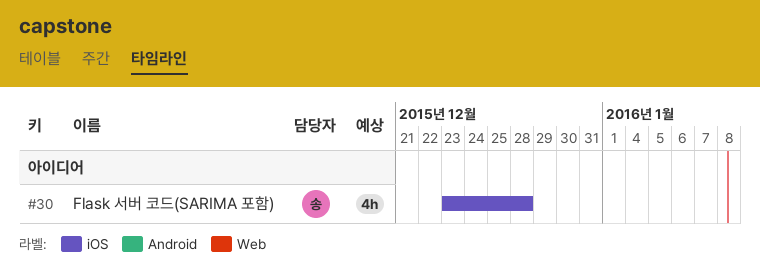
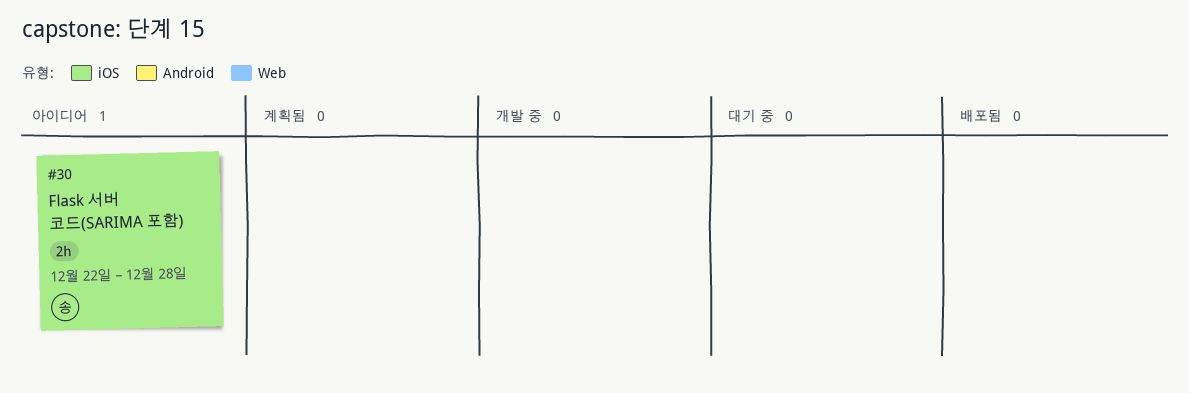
#30, estimate: 4h -> 2h
#30, start: Dec 23 -> Dec 22

